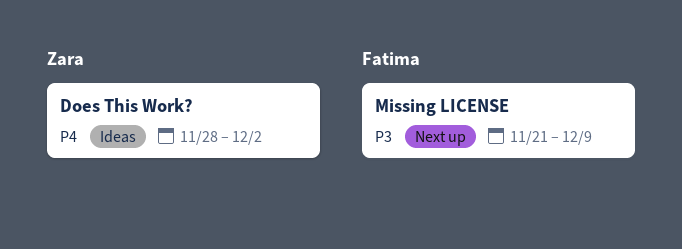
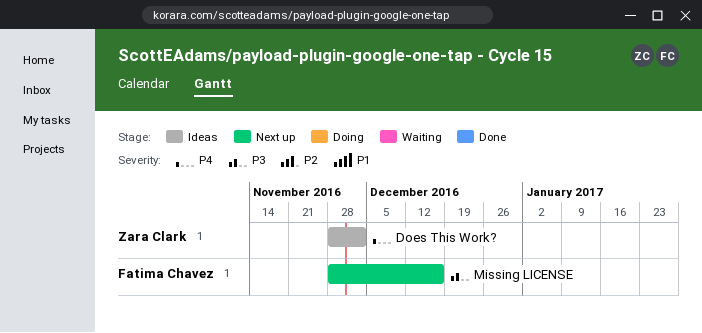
Missing LICENSE, start: Nov 21 -> Nov 28
Missing LICENSE, due: Dec 9 -> Dec 16

